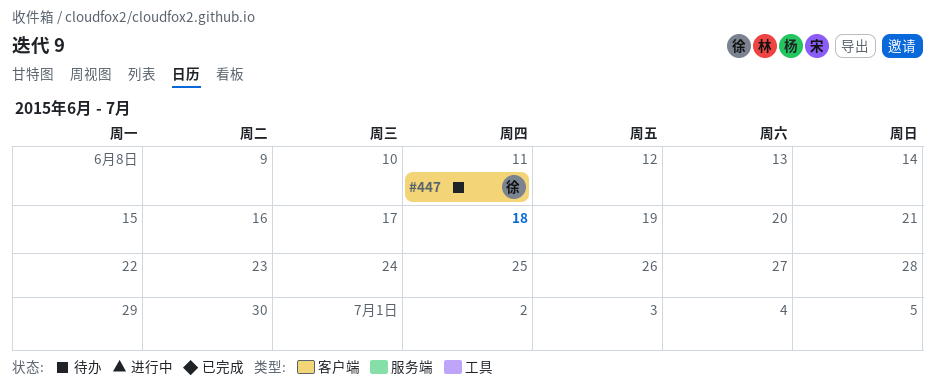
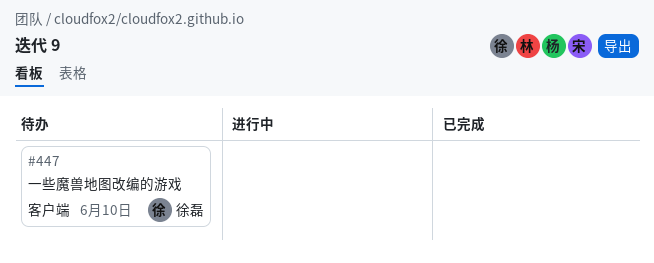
#447, due: Jun 11 -> Jun 10

